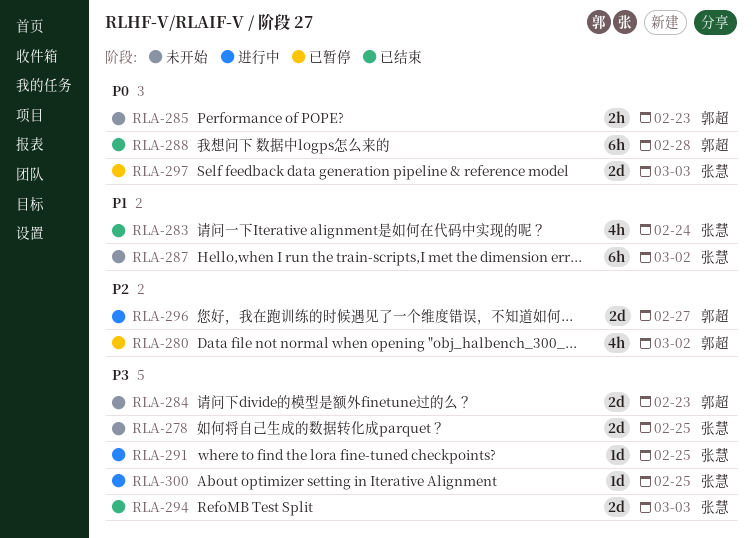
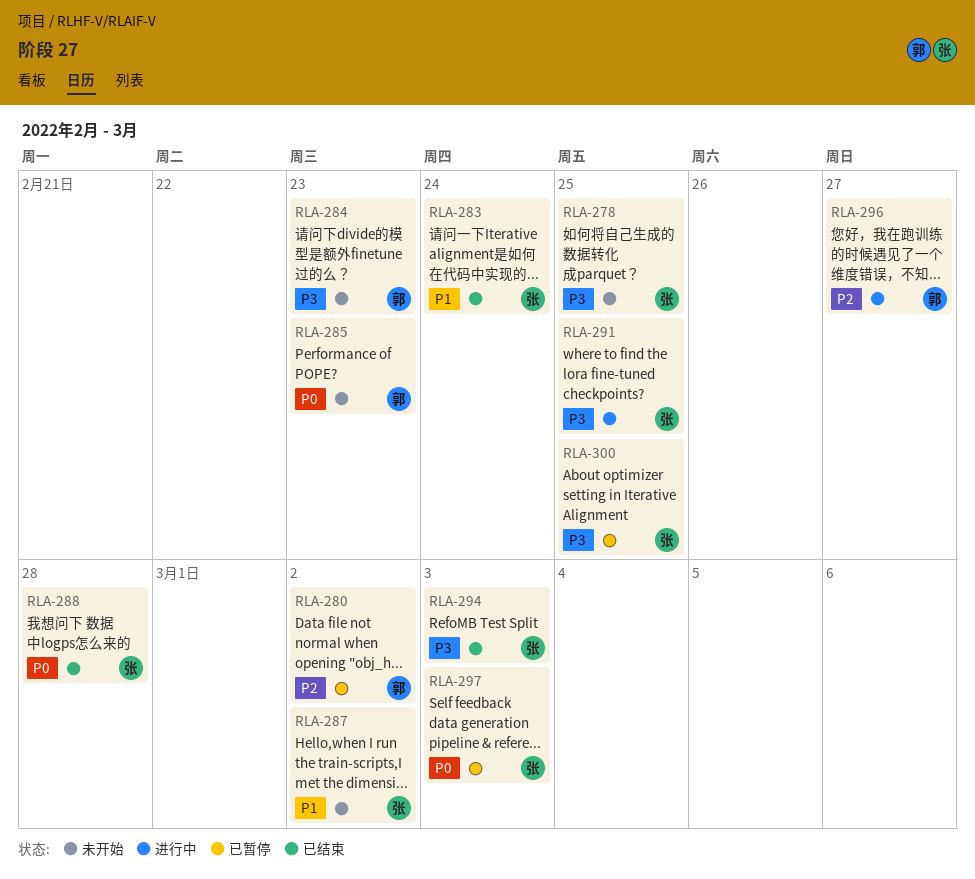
RLA-288, owner: 郭超 -> 张慧
RLA-300, status: 进行中 -> 已暂停

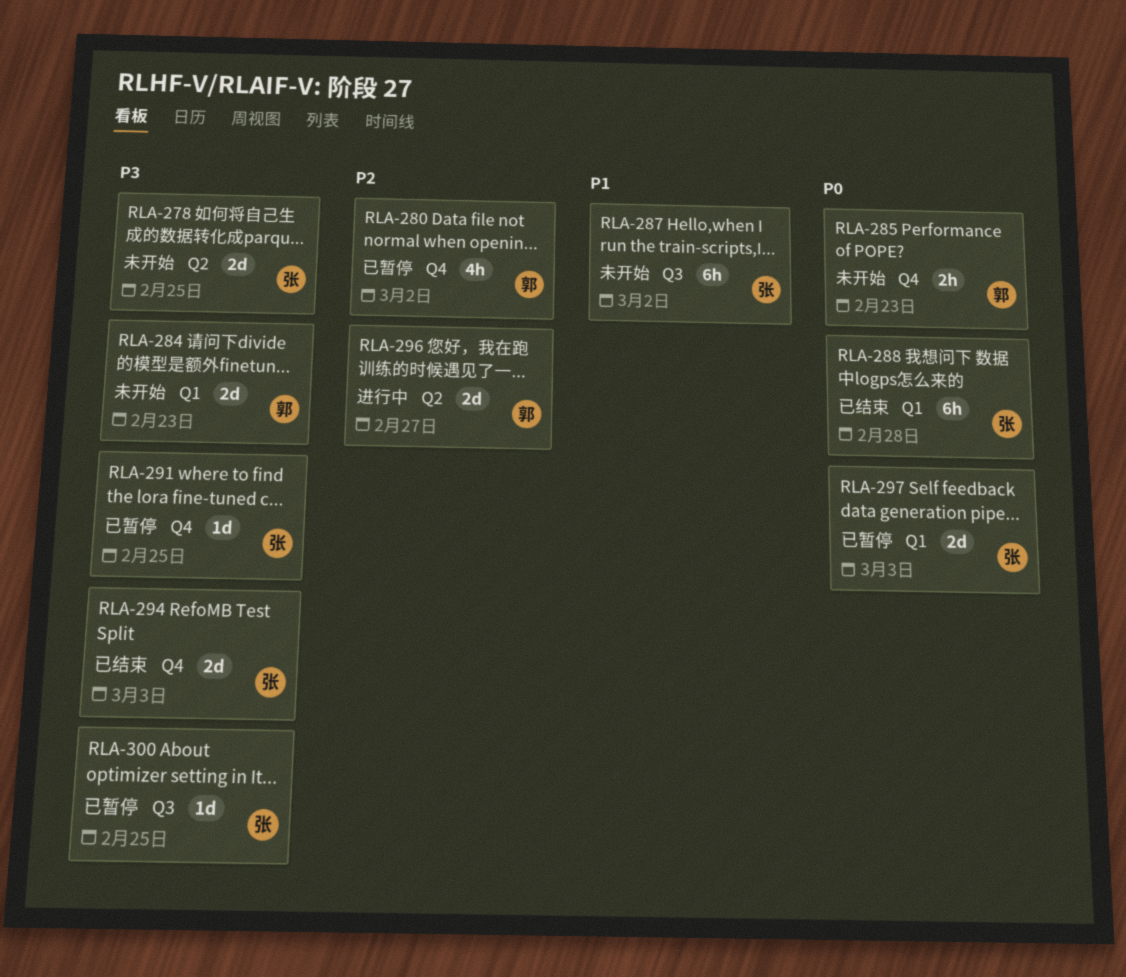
RLA-283: present -> none
RLA-291, status: 进行中 -> 已暂停

